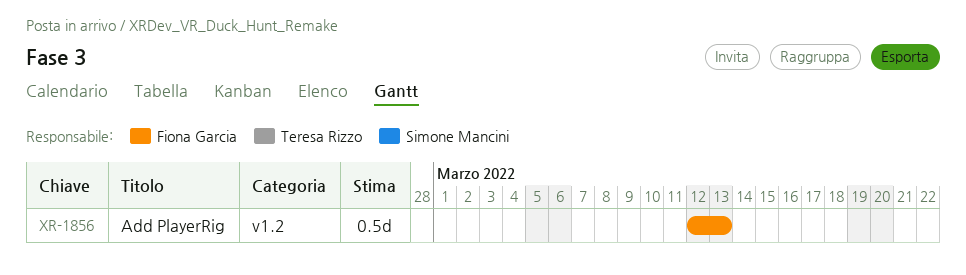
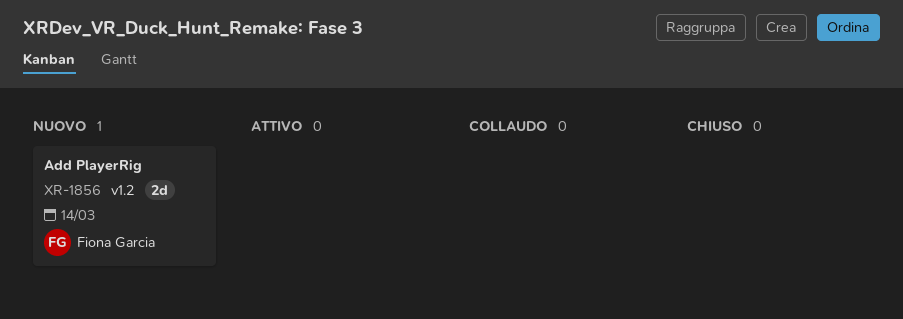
XR-1856, estimate: 0.5d -> 2d
XR-1856, due: Mar 13 -> Mar 14

